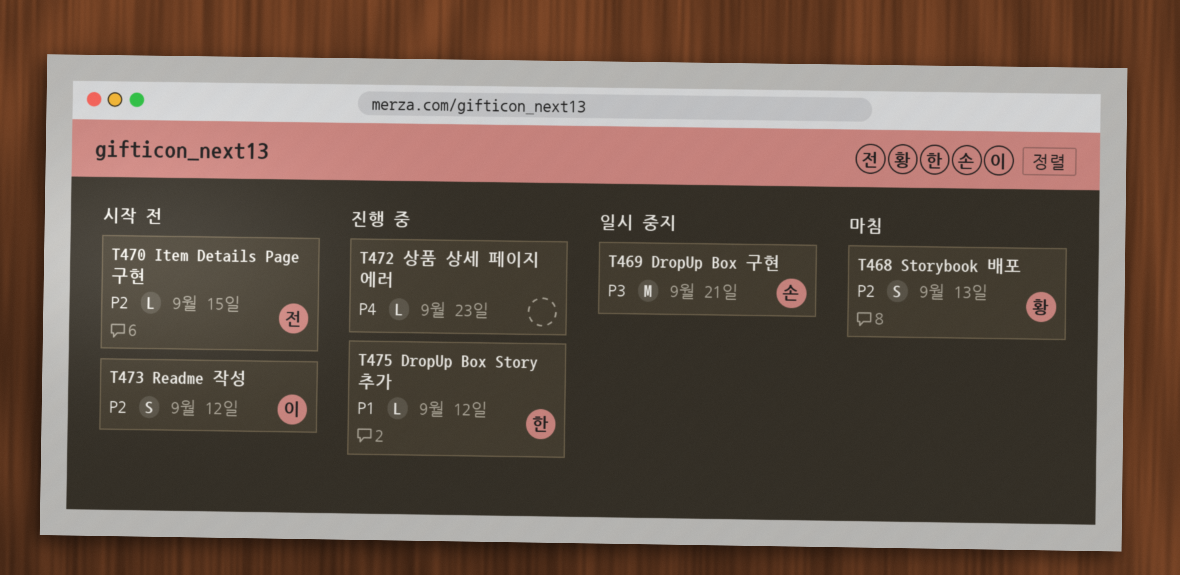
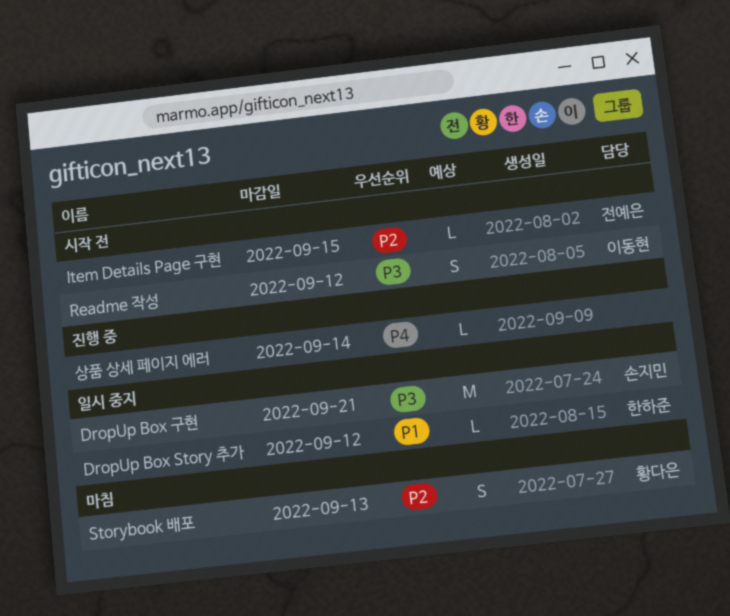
DropUp Box Story 추가, status: 진행 중 -> 일시 중지
Readme 작성, priority: P2 -> P3
상품 상세 페이지 에러, due: Sep 23 -> Sep 14

